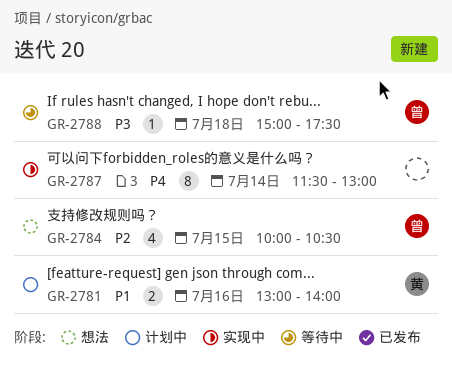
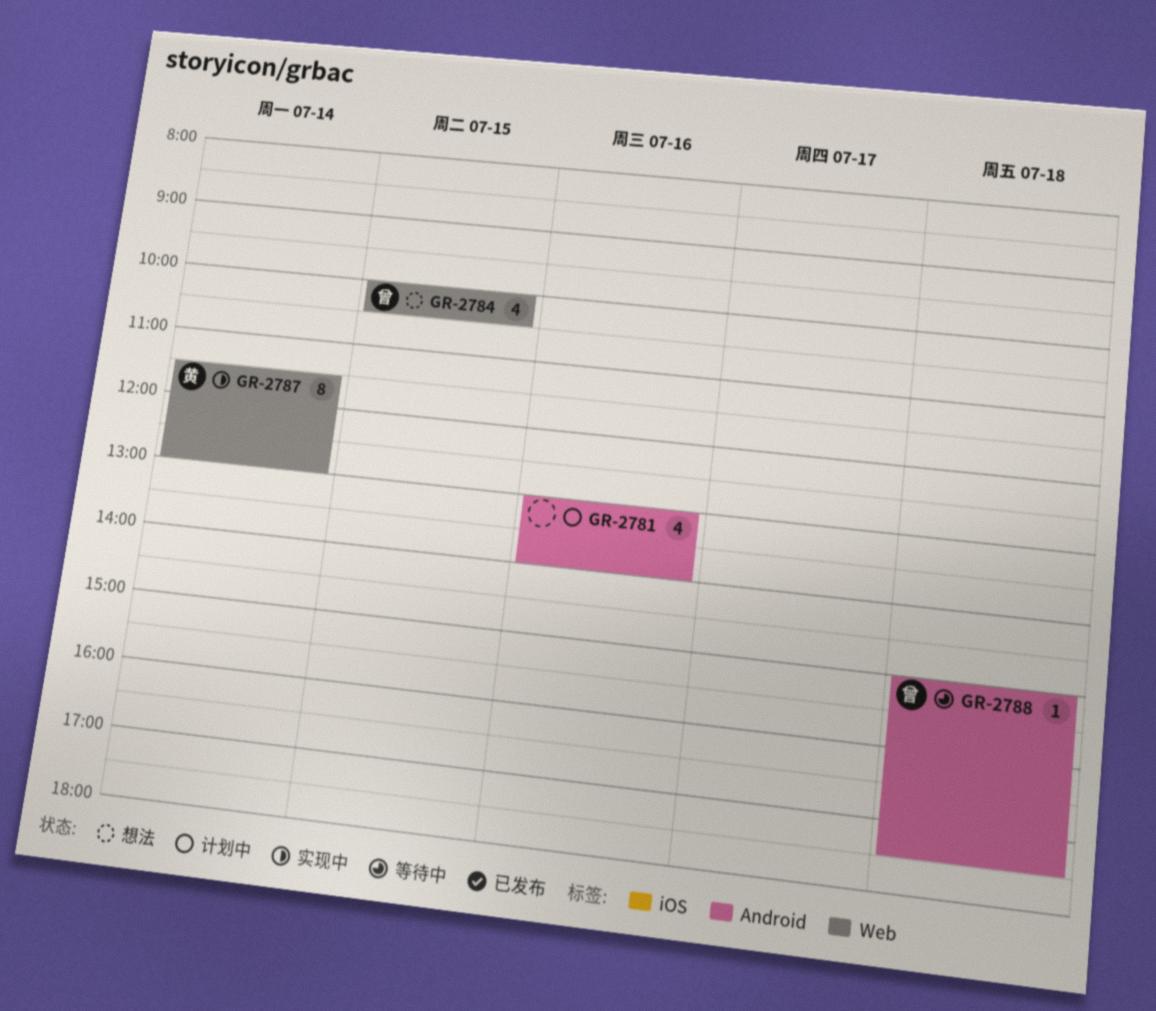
GR-2781, owner: 黄 -> none
GR-2781, estimate: 2 -> 4
GR-2787, owner: none -> 黄

